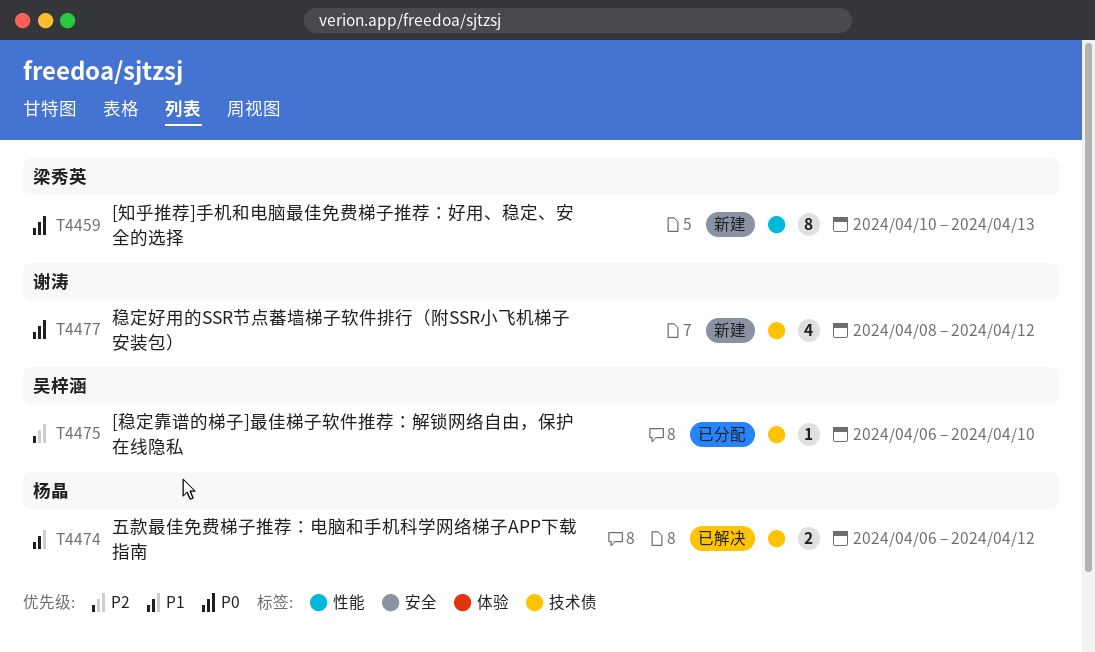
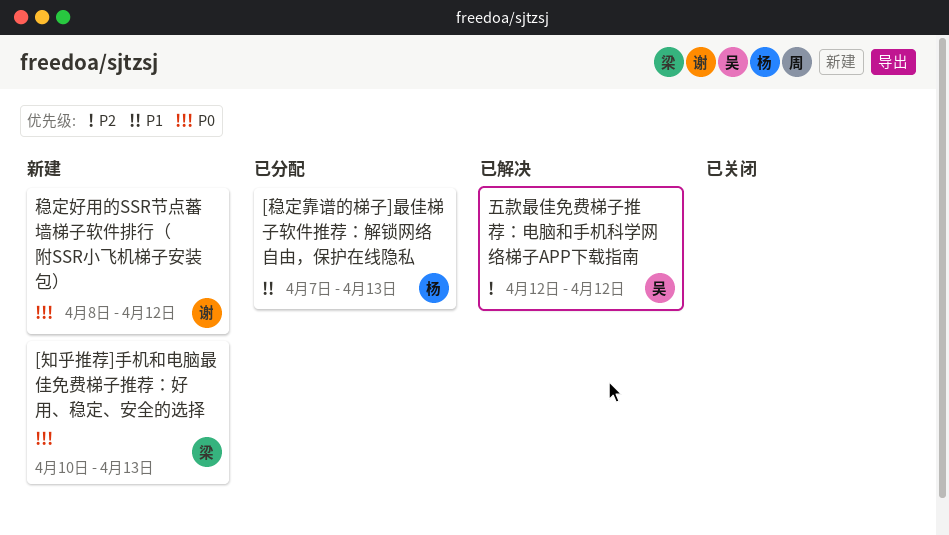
[稳定靠谱的梯子]最佳梯子软件推荐：解锁网络自由，保护在线隐私, owner: 吴梓涵 -> 杨晶
[稳定靠谱的梯子]最佳梯子软件推荐：解锁网络自由，保护在线隐私, priority: P2 -> P1
[稳定靠谱的梯子]最佳梯子软件推荐：解锁网络自由，保护在线隐私, start: Apr 6 -> Apr 7
[稳定靠谱的梯子]最佳梯子软件推荐：解锁网络自由，保护在线隐私, due: Apr 10 -> Apr 13
五款最佳免费梯子推荐：电脑和手机科学网络梯子APP下载指南, owner: 杨晶 -> 吴梓涵
五款最佳免费梯子推荐：电脑和手机科学网络梯子APP下载指南, priority: P1 -> P2
五款最佳免费梯子推荐：电脑和手机科学网络梯子APP下载指南, start: Apr 6 -> Apr 12

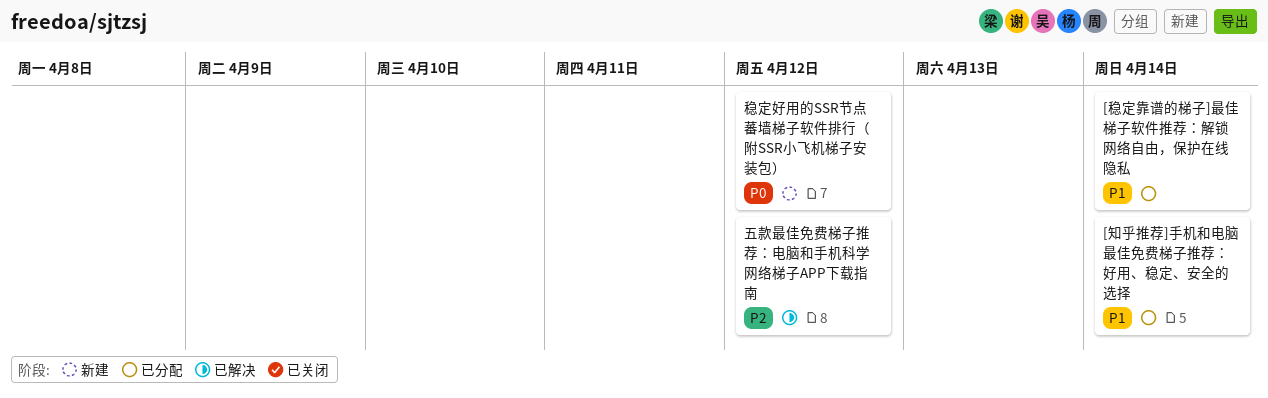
[知乎推荐]手机和电脑最佳免费梯子推荐：好用、稳定、安全的选择, status: 新建 -> 已分配
[知乎推荐]手机和电脑最佳免费梯子推荐：好用、稳定、安全的选择, priority: P0 -> P1
[知乎推荐]手机和电脑最佳免费梯子推荐：好用、稳定、安全的选择, due: Apr 13 -> Apr 14
[稳定靠谱的梯子]最佳梯子软件推荐：解锁网络自由，保护在线隐私, due: Apr 13 -> Apr 14

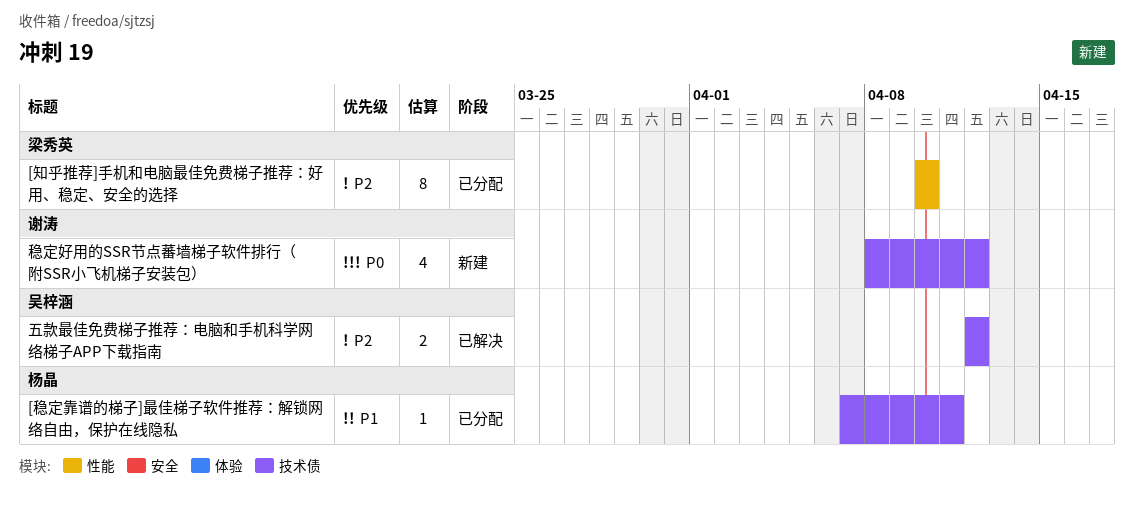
[知乎推荐]手机和电脑最佳免费梯子推荐：好用、稳定、安全的选择, priority: P1 -> P2
[知乎推荐]手机和电脑最佳免费梯子推荐：好用、稳定、安全的选择, due: Apr 14 -> Apr 10
[稳定靠谱的梯子]最佳梯子软件推荐：解锁网络自由，保护在线隐私, due: Apr 14 -> Apr 11

